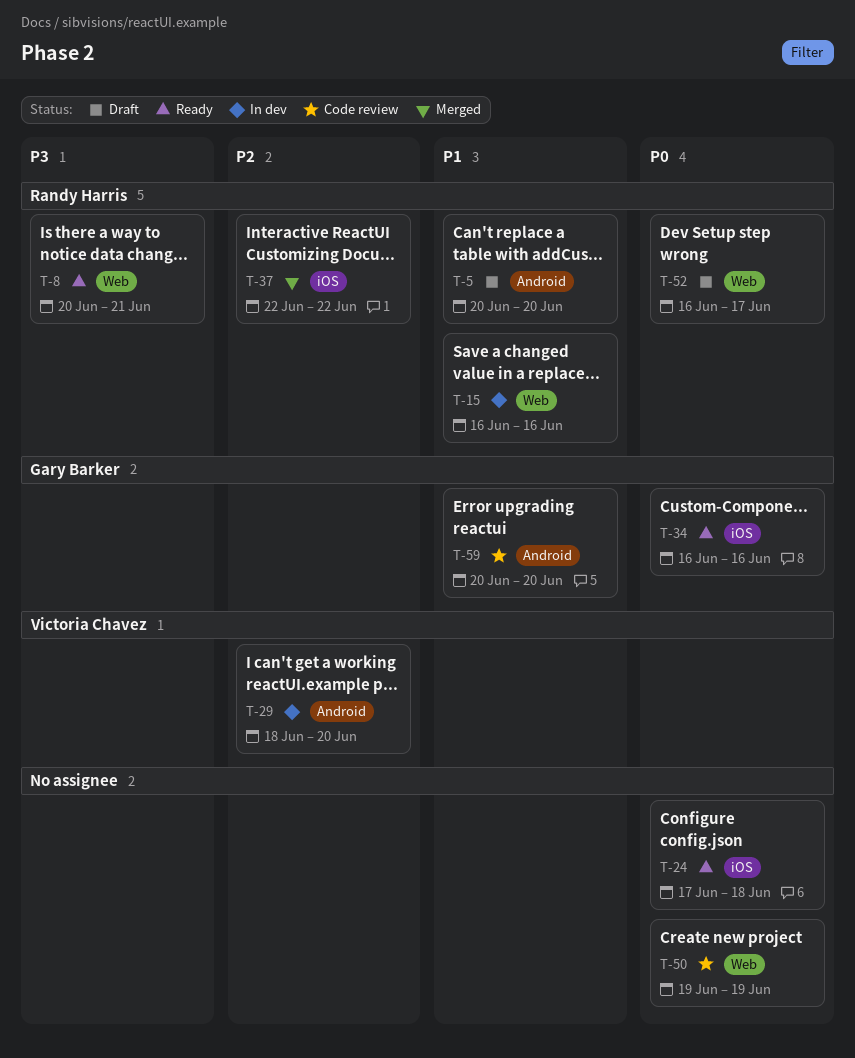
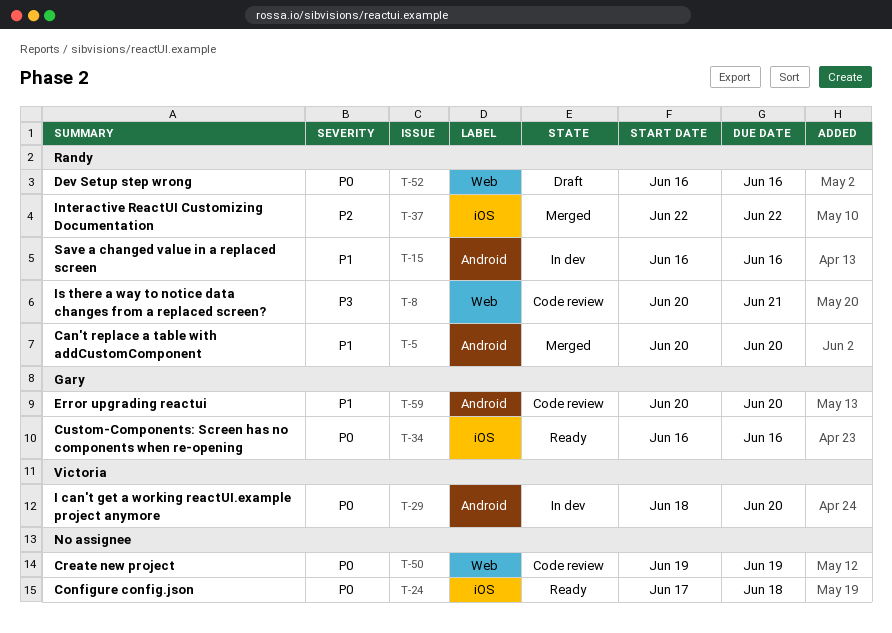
T-5, status: Draft -> Merged
T-8, status: Ready -> Code review
T-15, label: Web -> Android
T-29, priority: P2 -> P0
T-52, due: Jun 17 -> Jun 16

